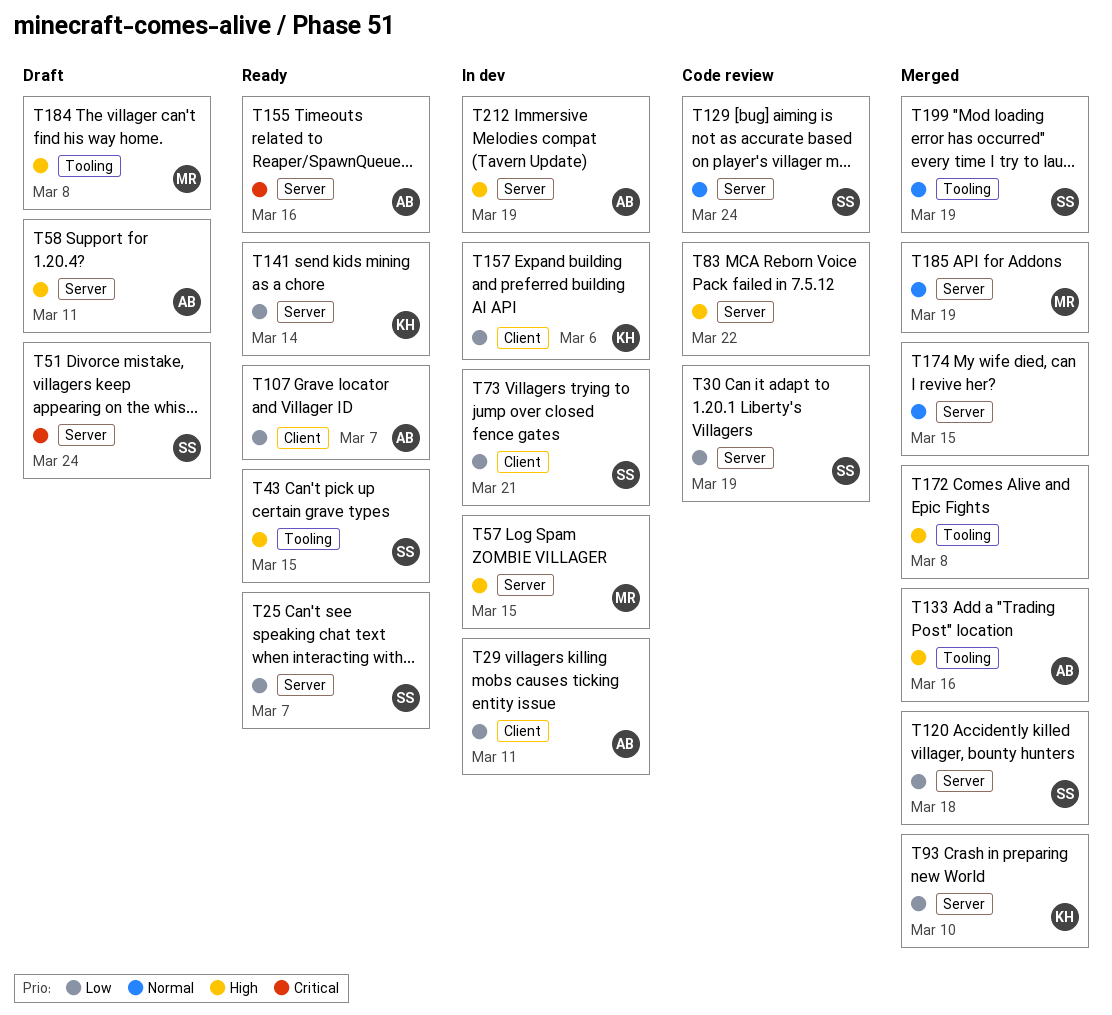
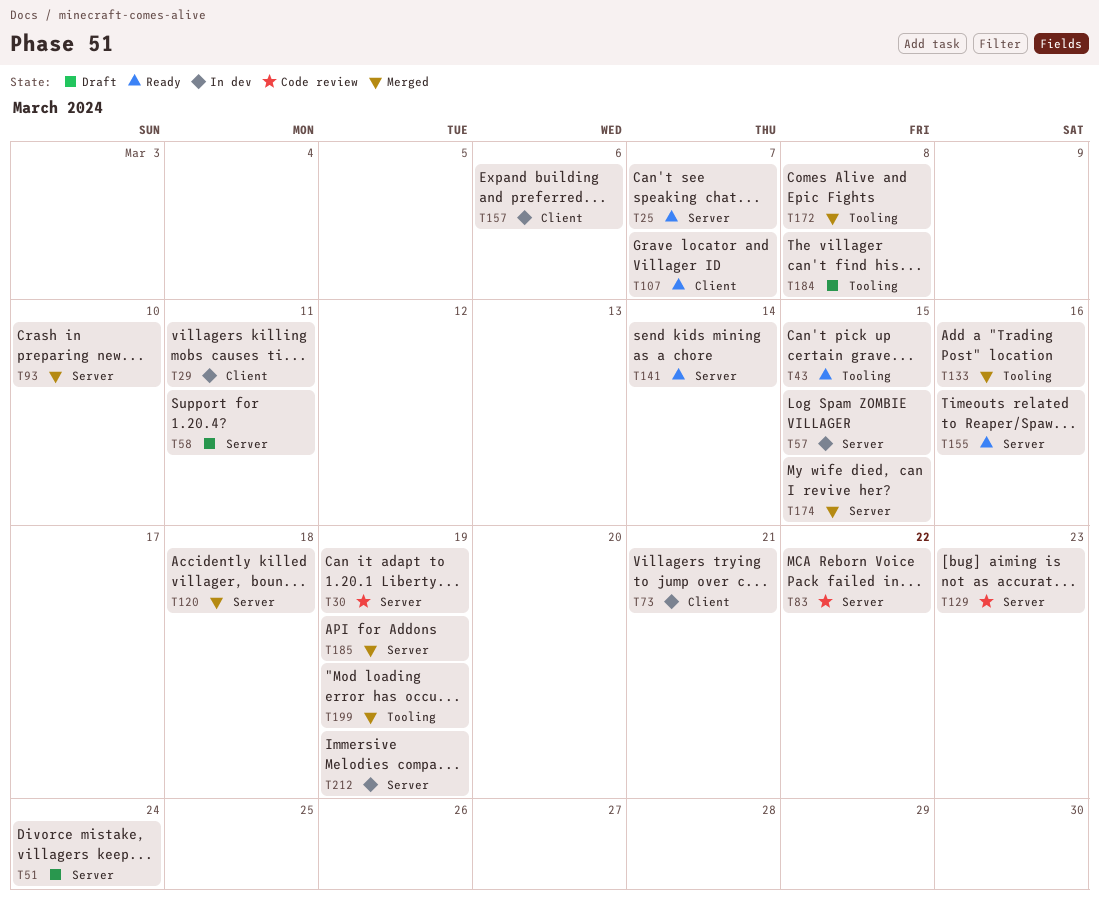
T129, due: Mar 24 -> Mar 23

